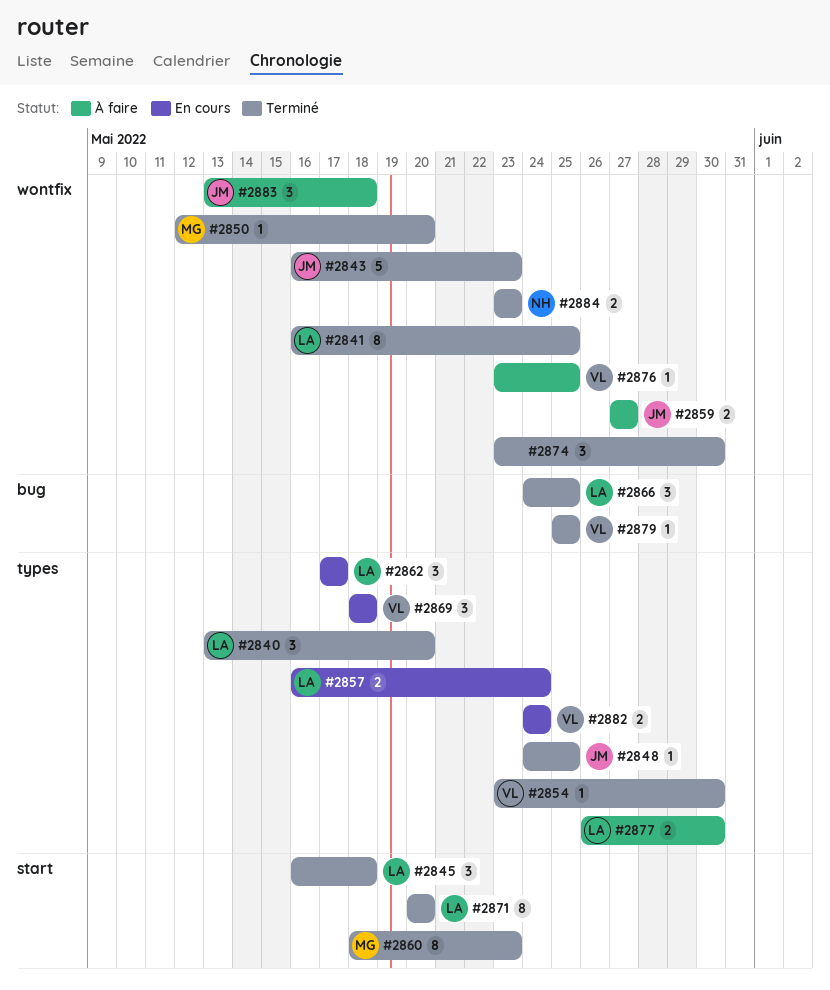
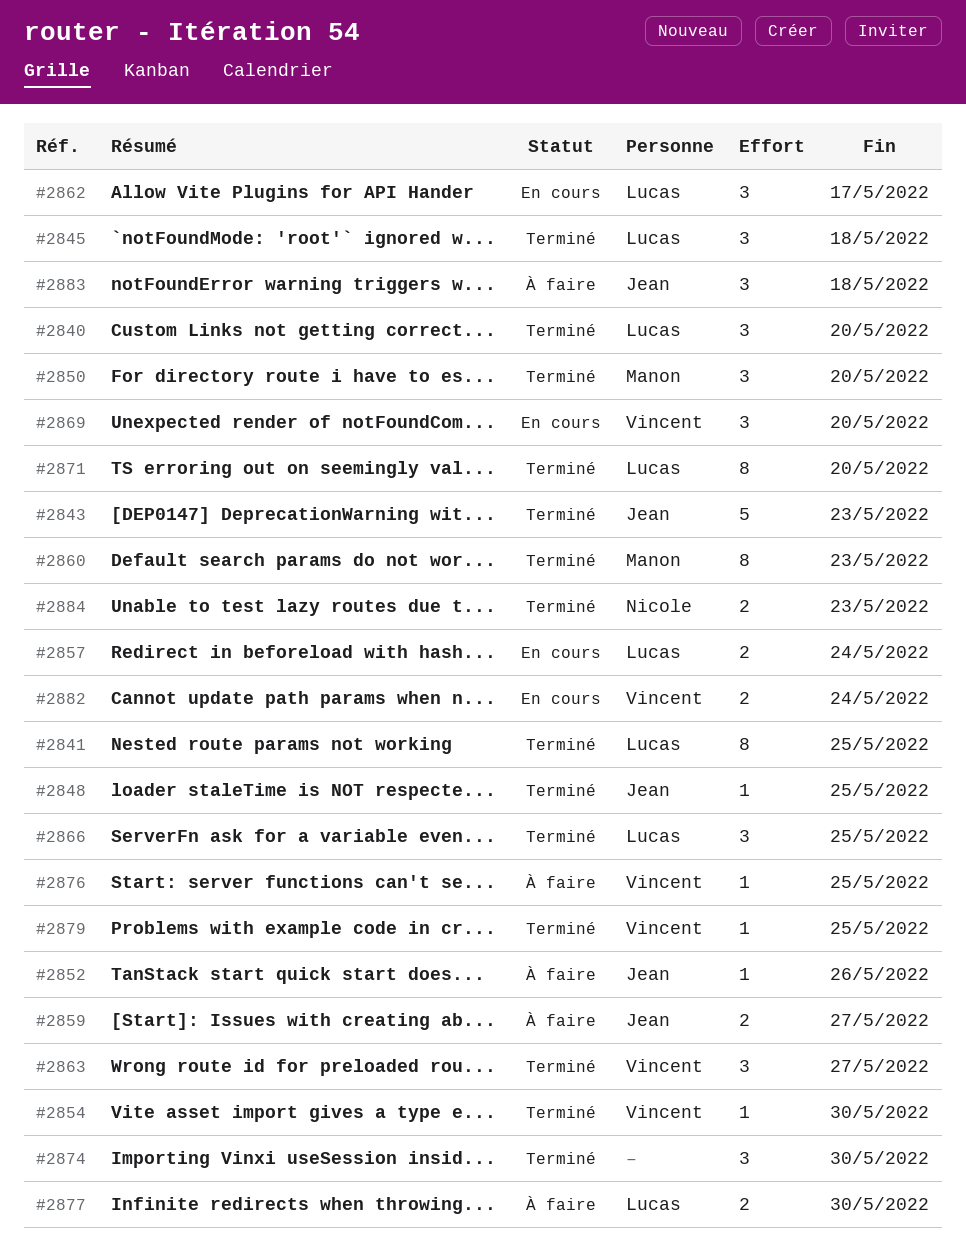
#2850, estimate: 1 -> 3
#2852: none -> present
#2863: none -> present
#2869, due: May 18 -> May 20

